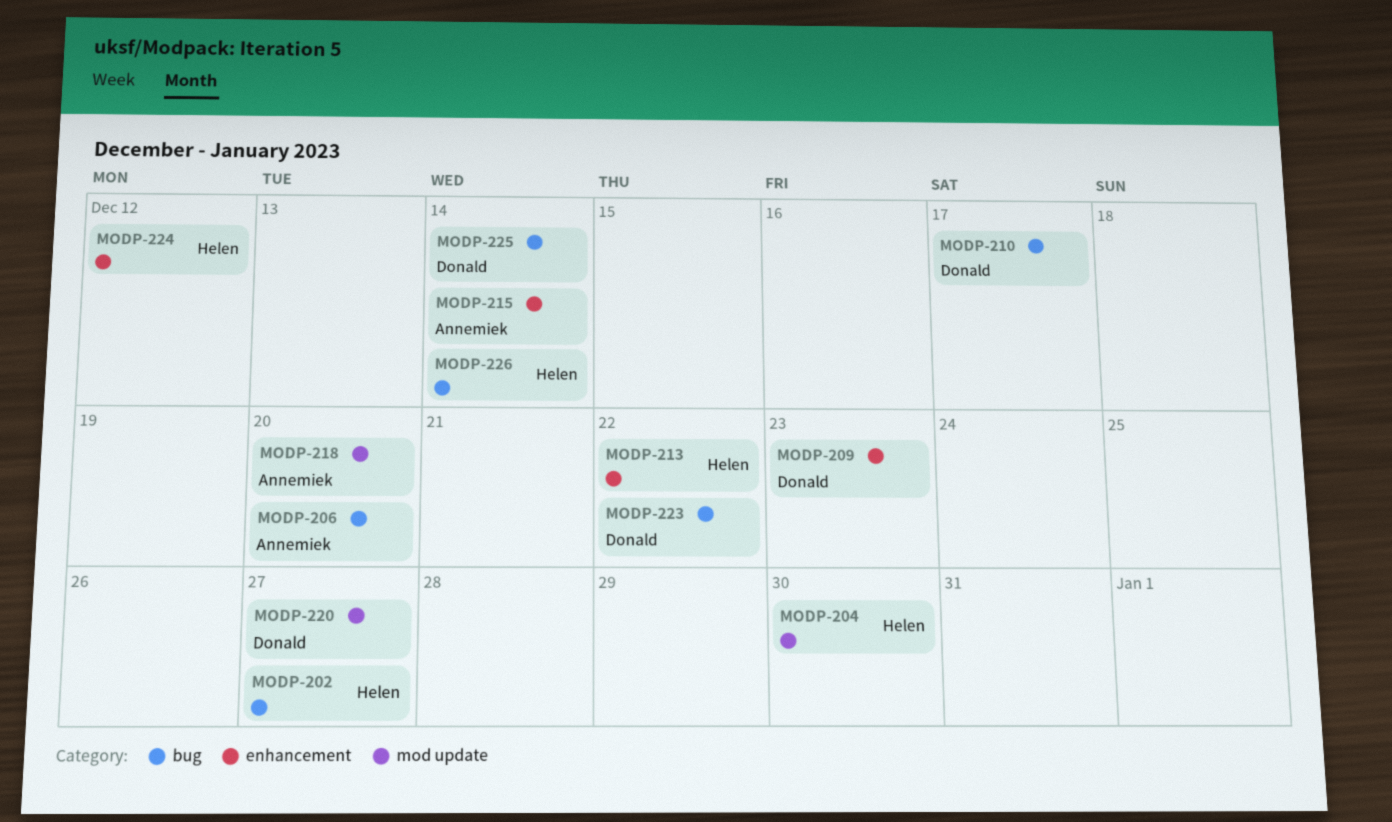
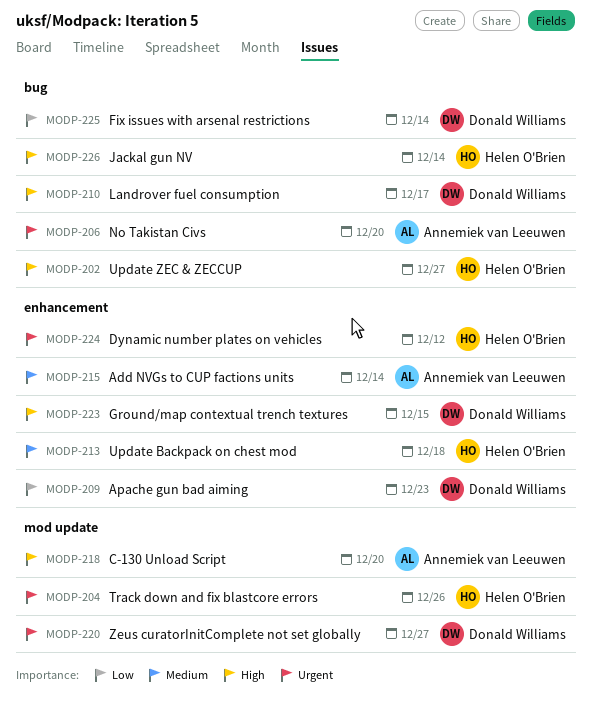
MODP-204, due: Dec 30 -> Dec 26
MODP-213, due: Dec 22 -> Dec 18
MODP-223, label: bug -> enhancement
MODP-223, due: Dec 22 -> Dec 15

